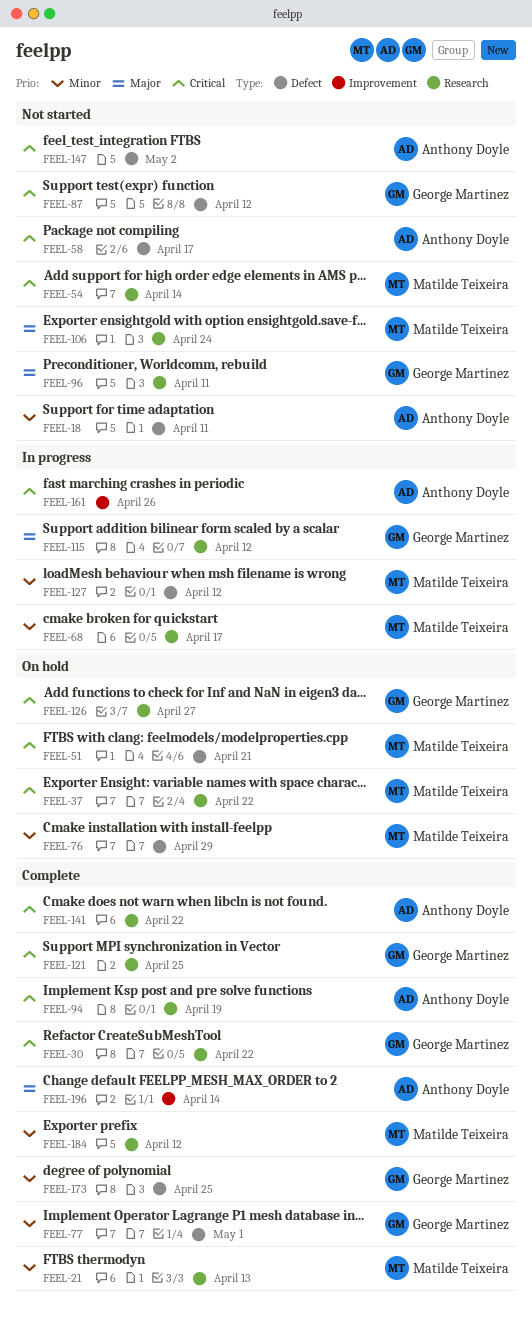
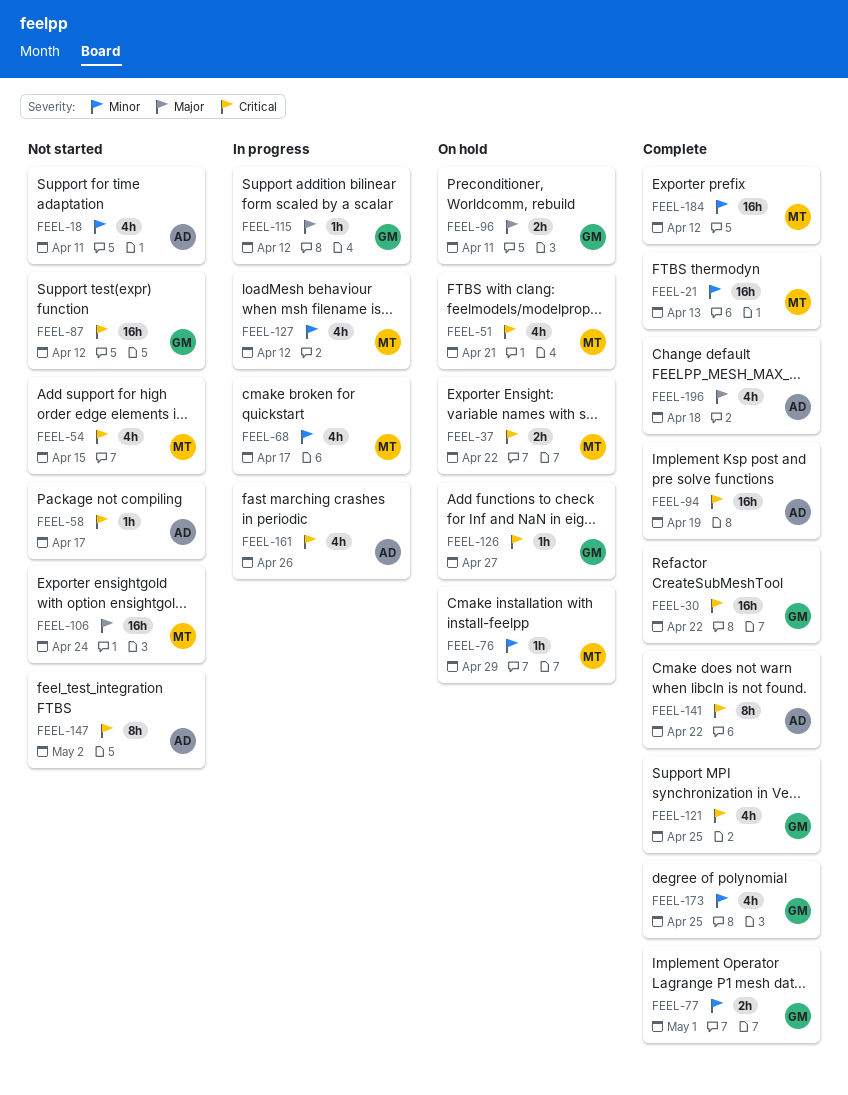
FEEL-54, due: Apr 14 -> Apr 15
FEEL-96, status: Not started -> On hold
FEEL-196, due: Apr 14 -> Apr 18

